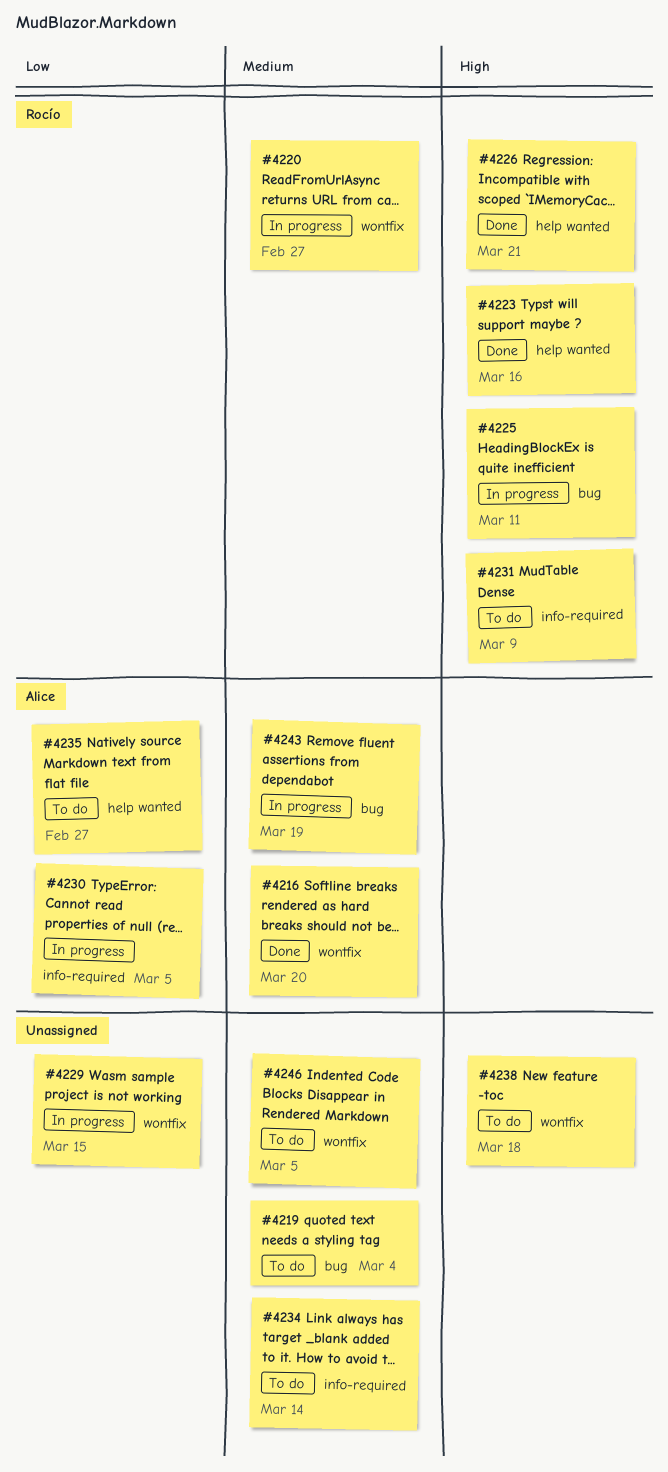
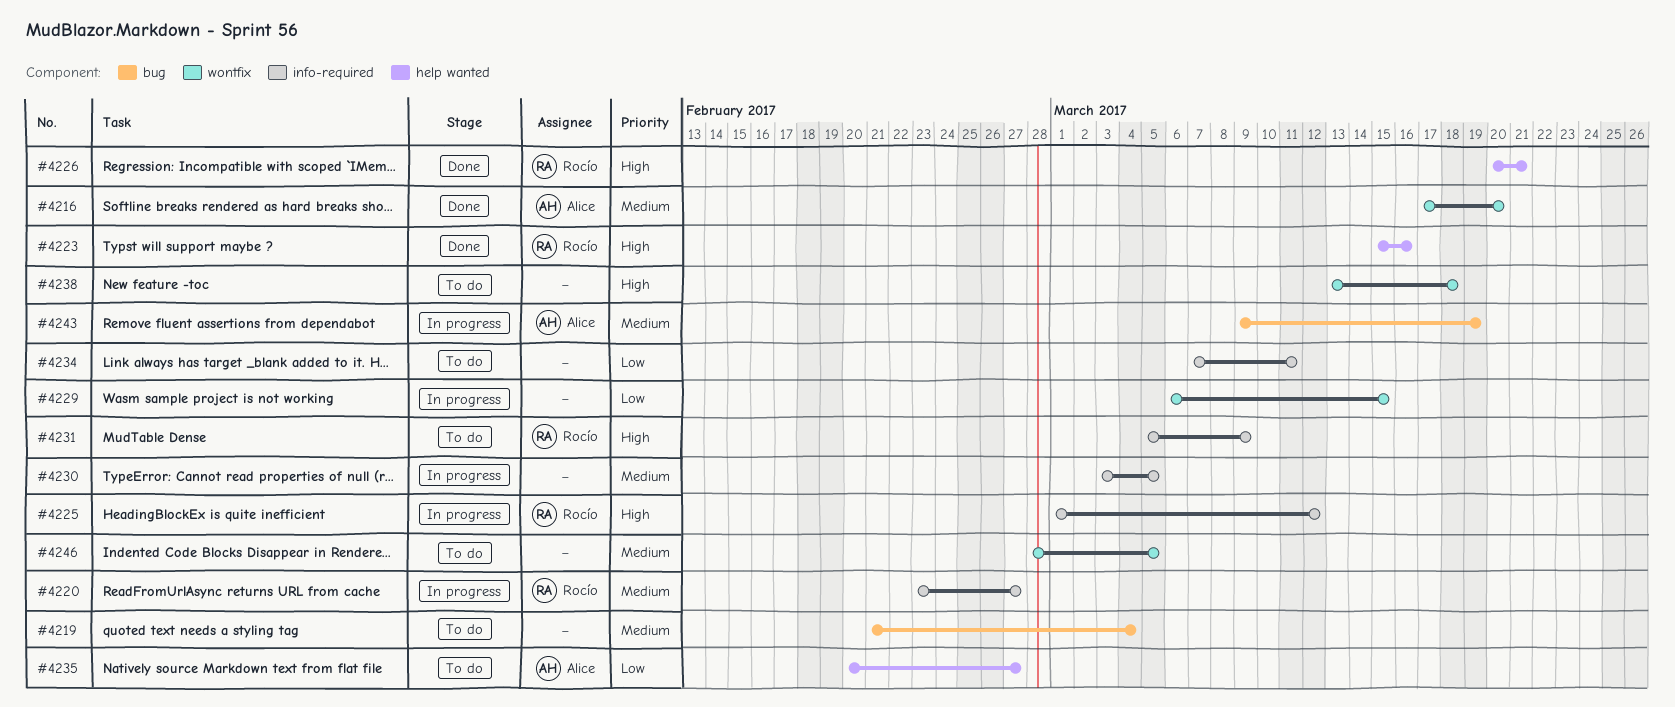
#4220, label: wontfix -> info-required
#4225, label: bug -> info-required
#4225, due: Mar 11 -> Mar 12
#4230, owner: Alice -> none
#4230, priority: Low -> Medium
#4234, priority: Medium -> Low
#4234, due: Mar 14 -> Mar 11

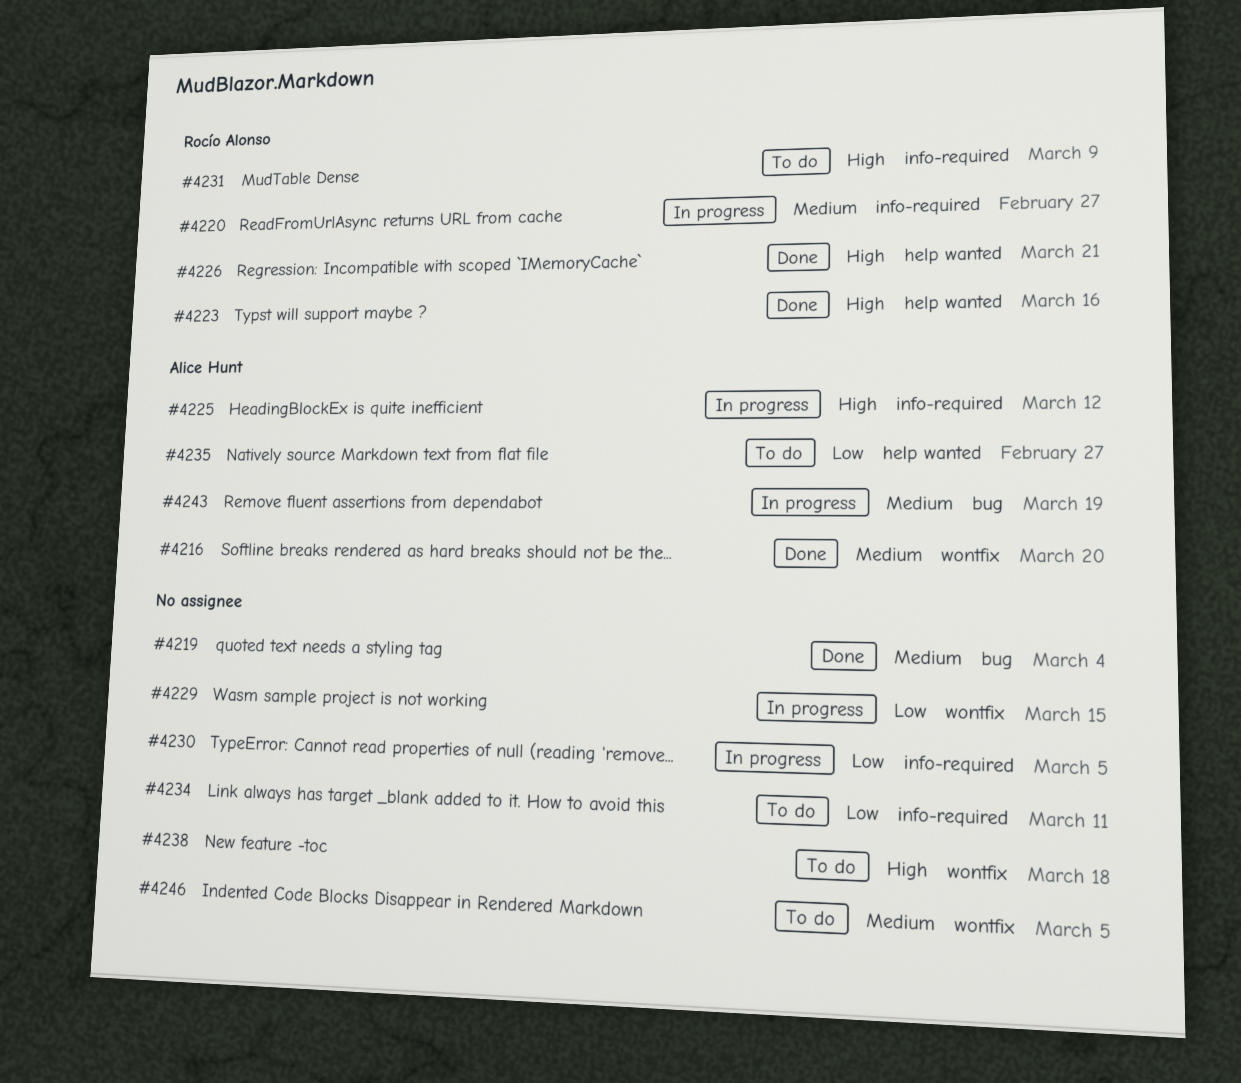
#4219, status: To do -> Done
#4225, owner: Rocío Alonso -> Alice Hunt
#4230, priority: Medium -> Low

